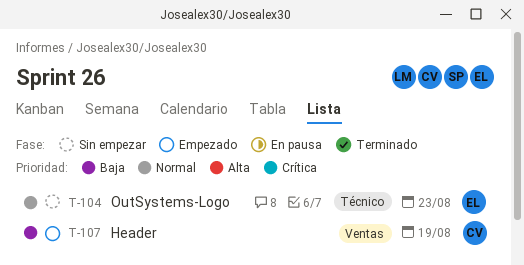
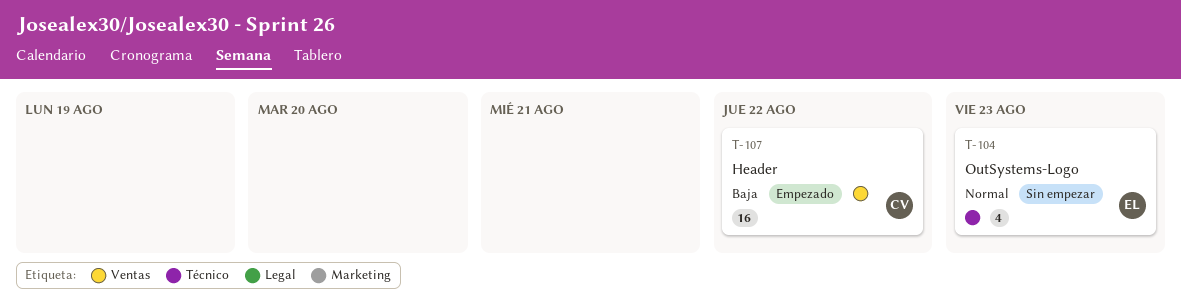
T-107, due: Aug 19 -> Aug 22

